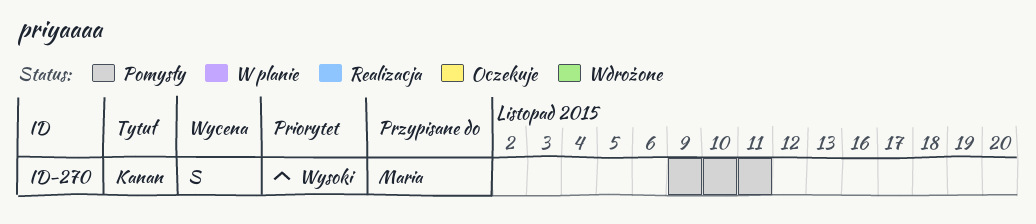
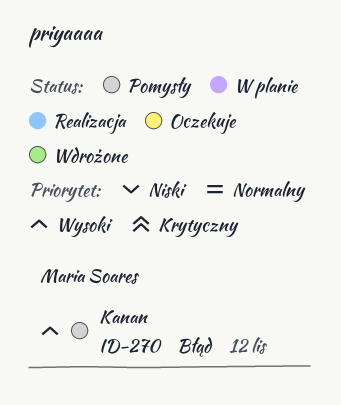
ID-270, due: Nov 11 -> Nov 12

